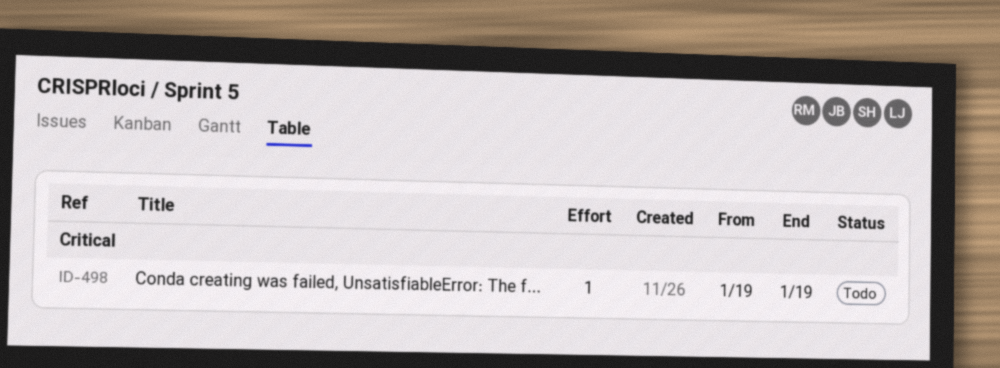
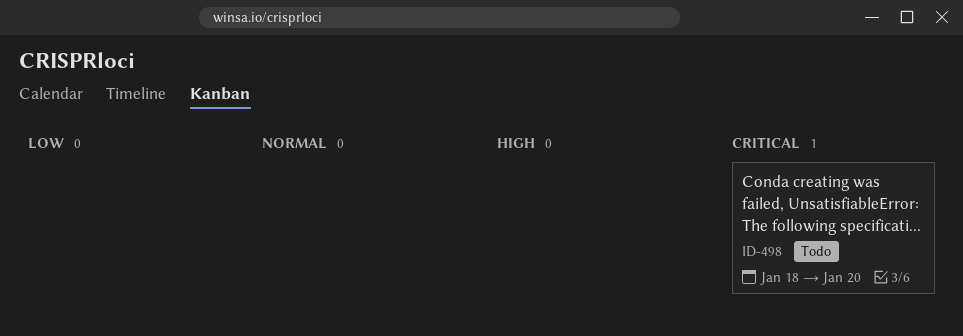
ID-498, start: Jan 19 -> Jan 18
ID-498, due: Jan 19 -> Jan 20

